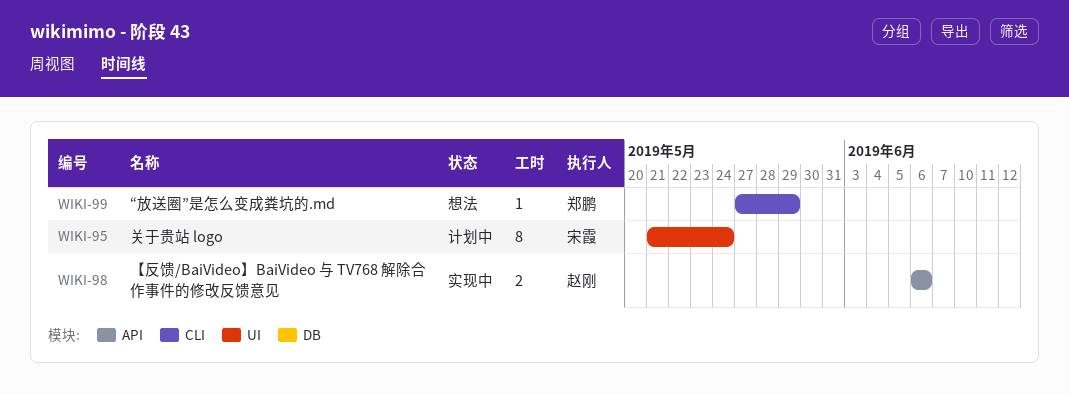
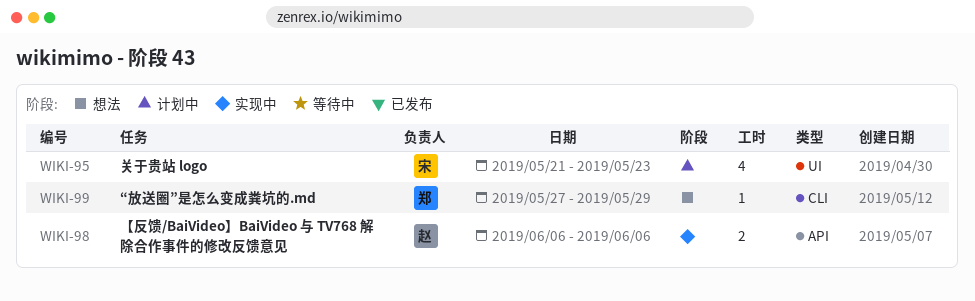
WIKI-95, estimate: 8 -> 4
WIKI-95, due: May 24 -> May 23

